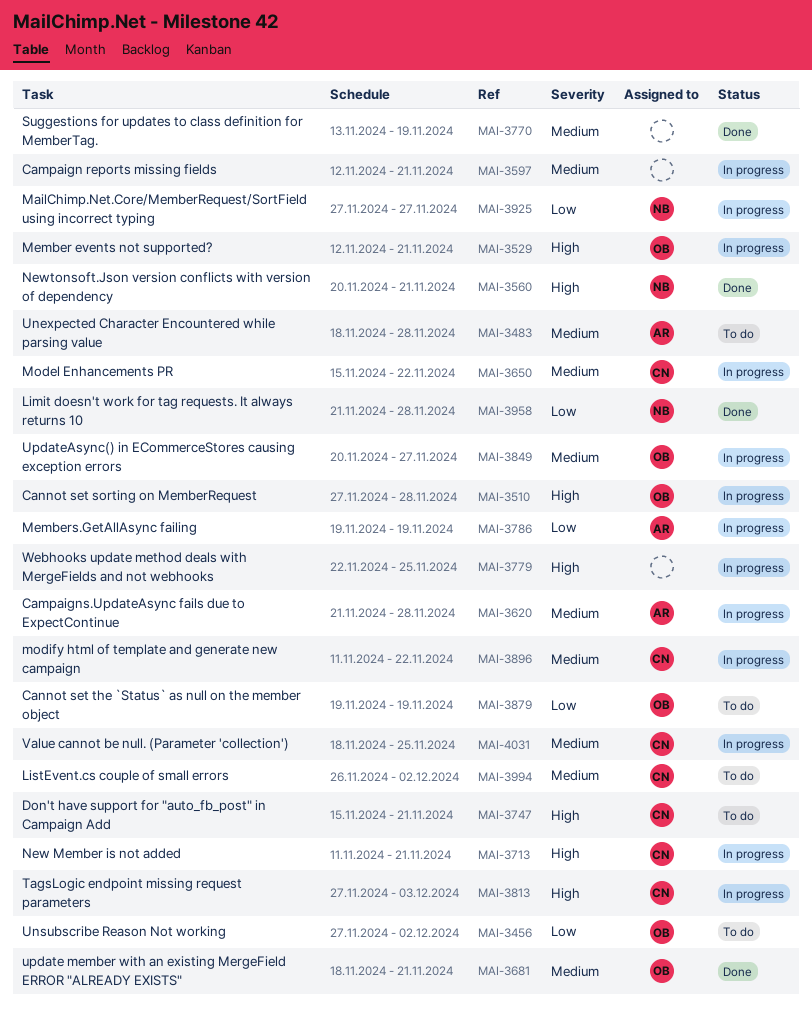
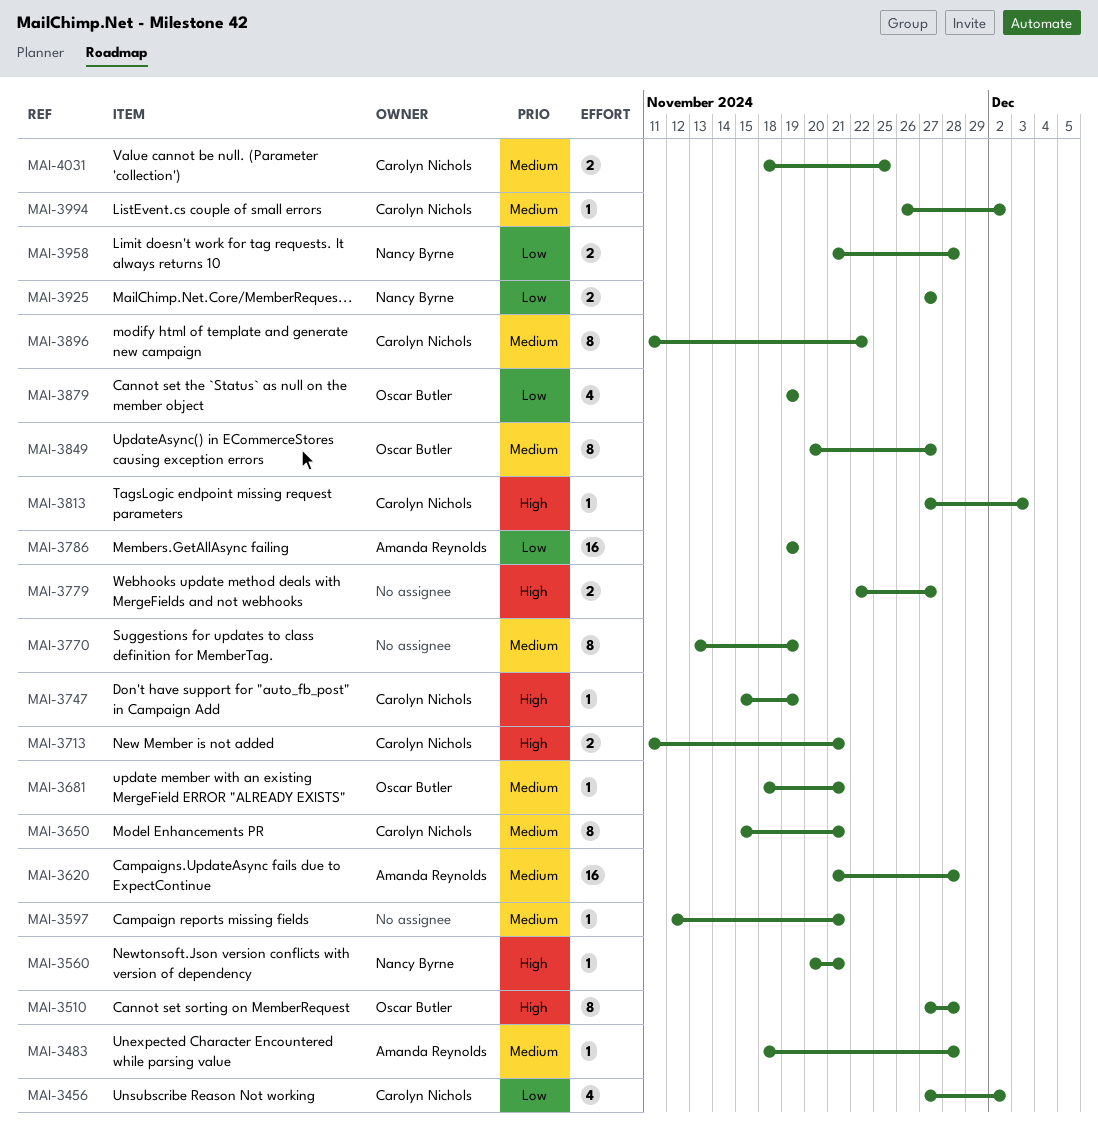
MAI-3456, owner: Oscar Butler -> Carolyn Nichols
MAI-3529: present -> none
MAI-3650, due: Nov 22 -> Nov 21
MAI-3747, due: Nov 21 -> Nov 19
MAI-3779, due: Nov 25 -> Nov 27

